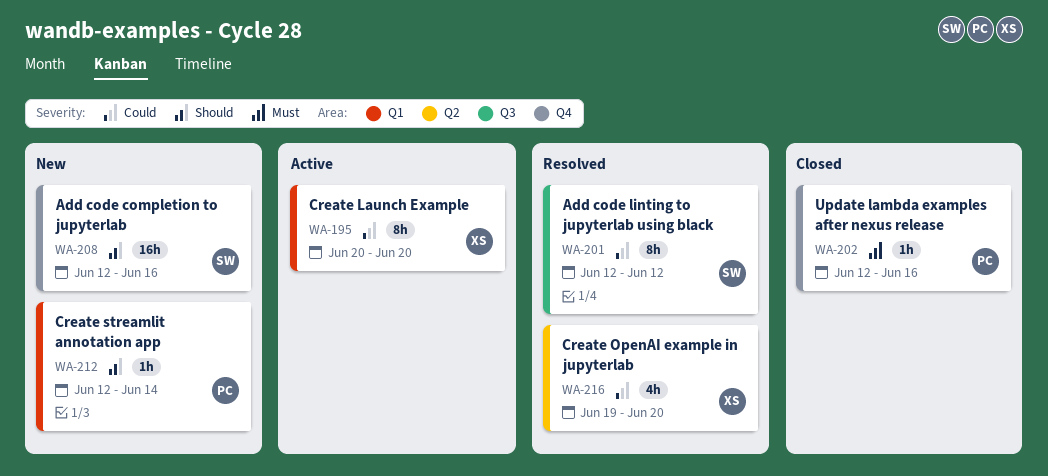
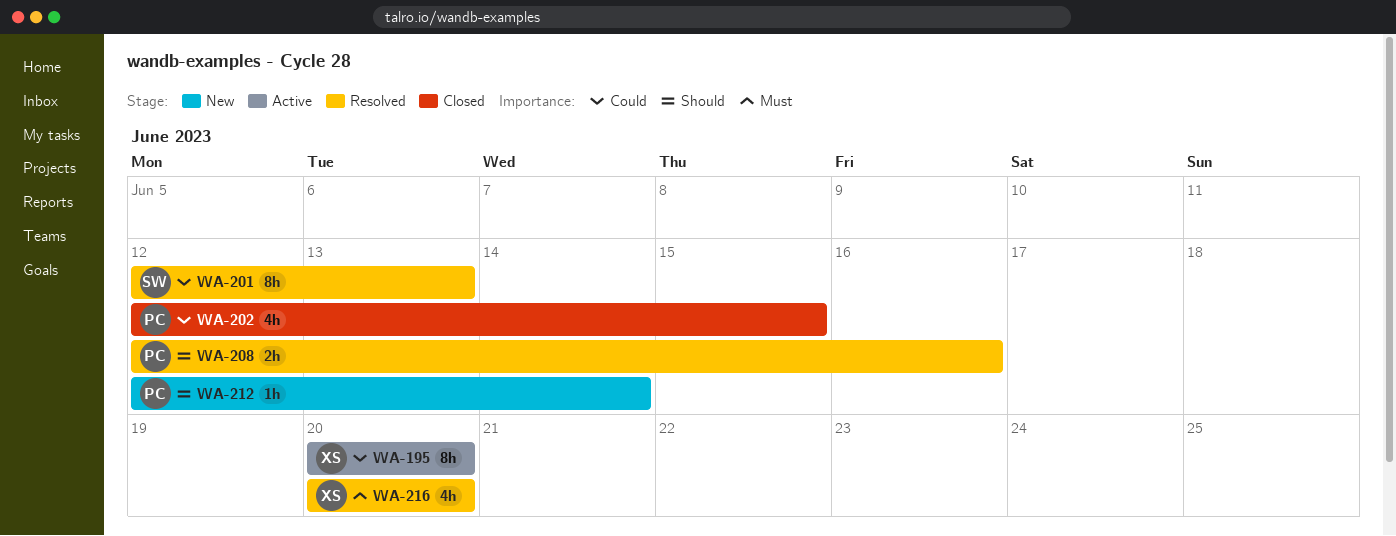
WA-201, due: Jun 12 -> Jun 13
WA-202, priority: Must -> Could
WA-202, estimate: 1h -> 4h
WA-202, due: Jun 16 -> Jun 15
WA-208, status: New -> Resolved
WA-208, owner: SW -> PC
WA-208, estimate: 16h -> 2h
WA-216, priority: Could -> Must
WA-216, start: Jun 19 -> Jun 20

